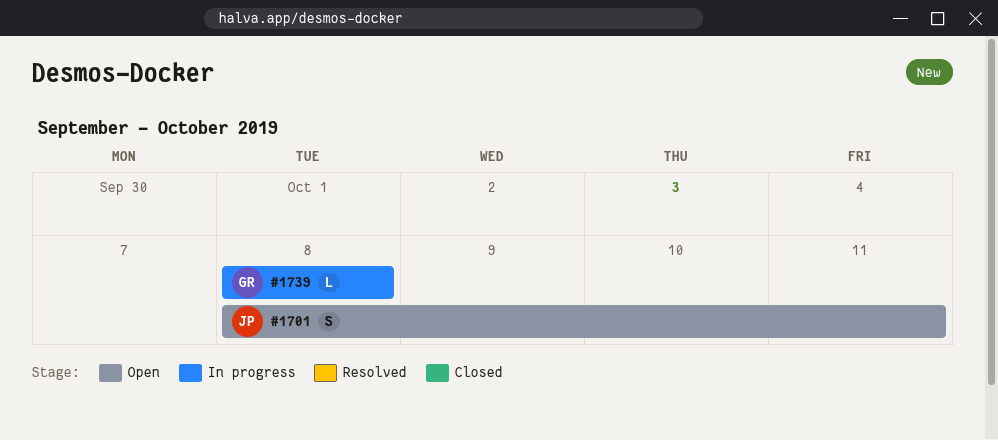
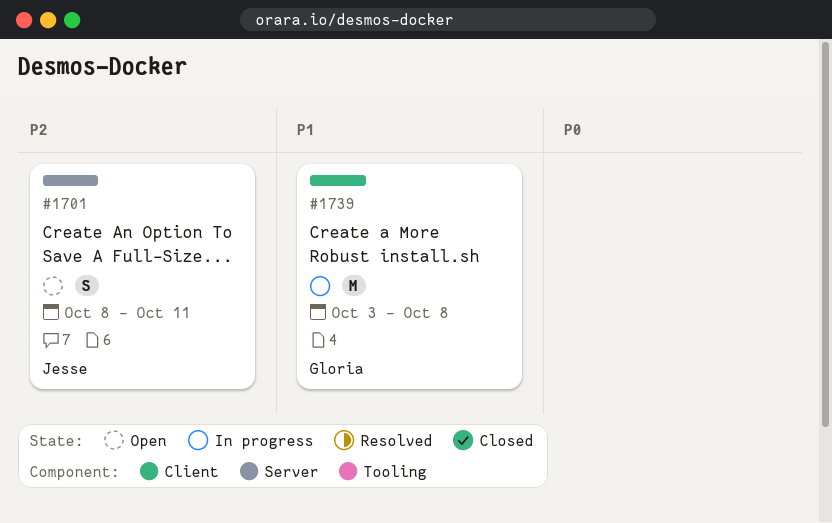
#1739, estimate: L -> M
#1739, start: Oct 8 -> Oct 3

